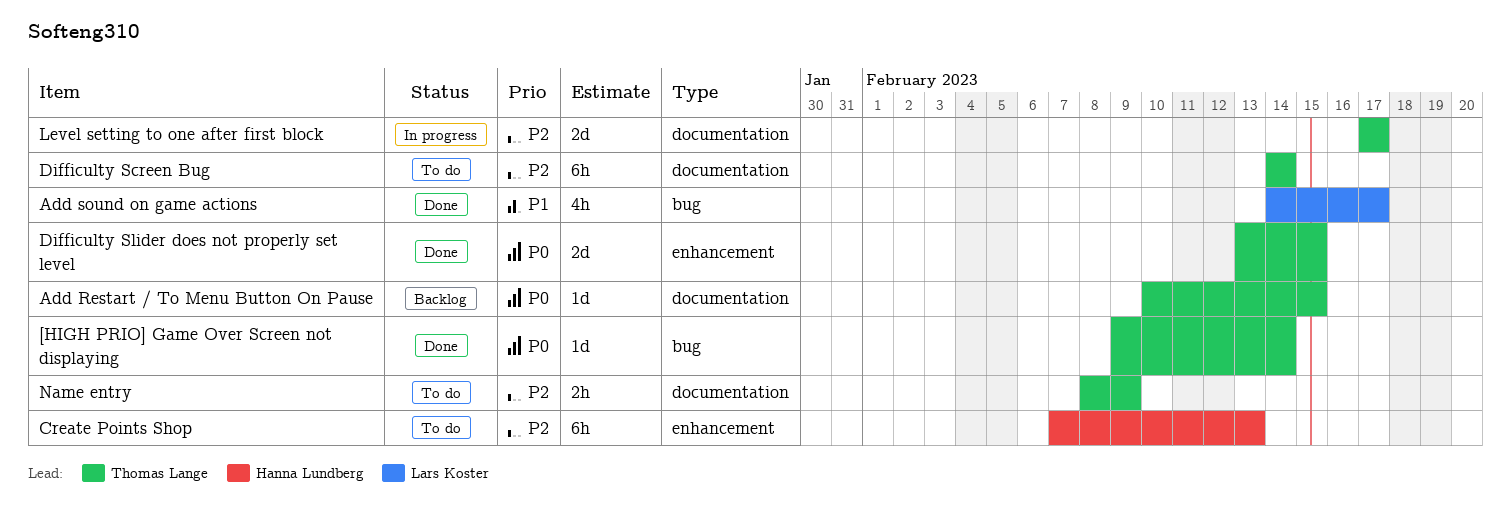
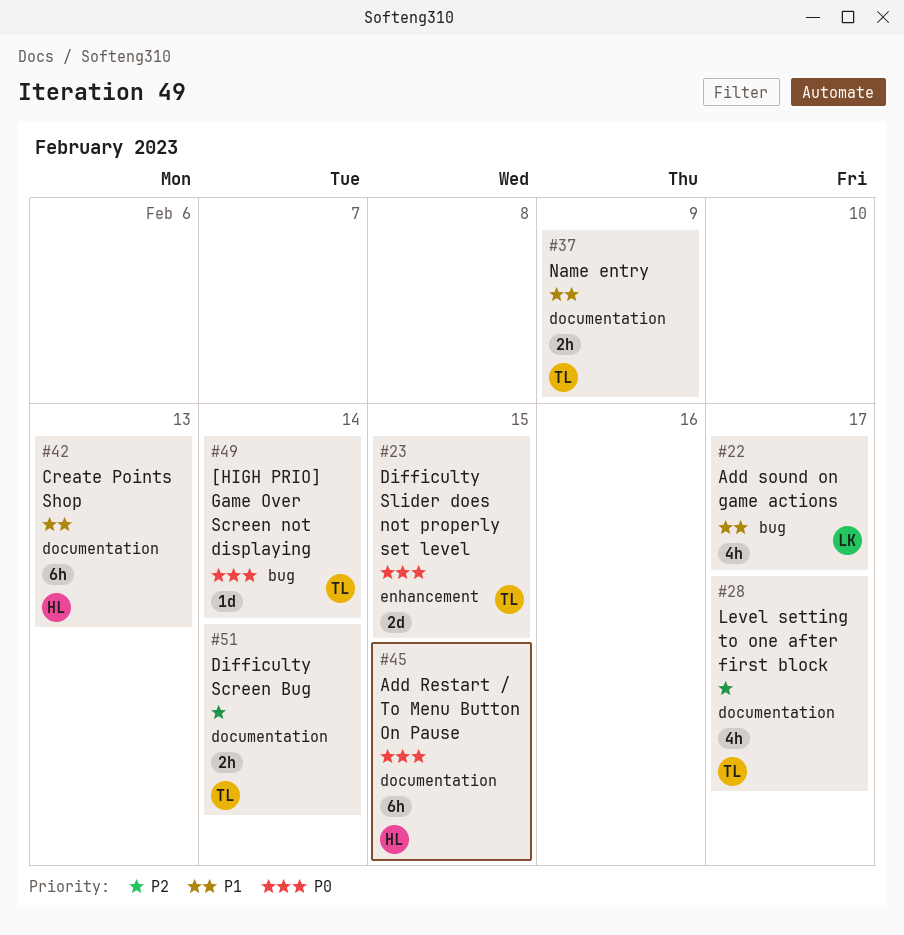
Add Restart / To Menu Button On Pause, owner: Thomas Lange -> Hanna Lundberg
Add Restart / To Menu Button On Pause, estimate: 1d -> 6h
Create Points Shop, priority: P2 -> P1
Create Points Shop, label: enhancement -> documentation
Difficulty Screen Bug, estimate: 6h -> 2h
Level setting to one after first block, estimate: 2d -> 4h
Name entry, priority: P2 -> P1

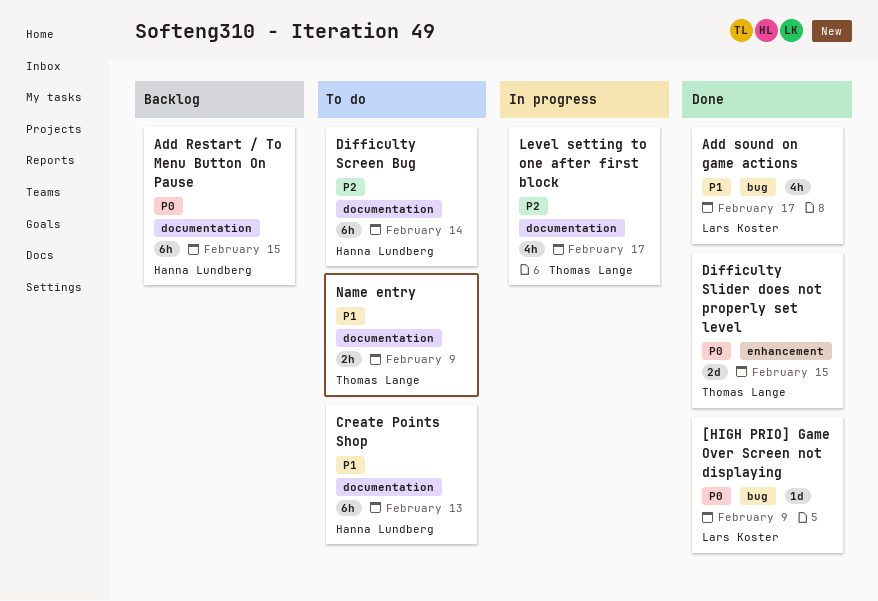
[HIGH PRIO] Game Over Screen not displaying, owner: Thomas Lange -> Lars Koster
[HIGH PRIO] Game Over Screen not displaying, due: Feb 14 -> Feb 9
Difficulty Screen Bug, owner: Thomas Lange -> Hanna Lundberg
Difficulty Screen Bug, estimate: 2h -> 6h

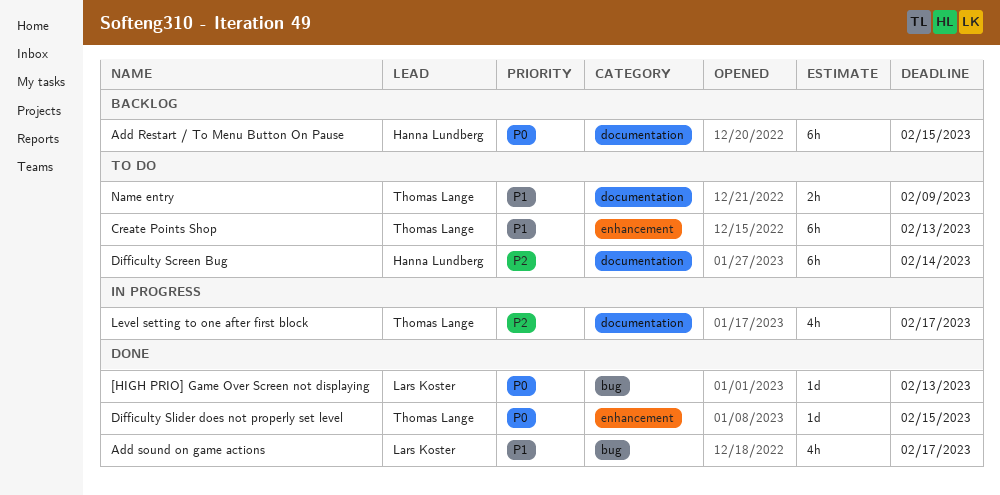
[HIGH PRIO] Game Over Screen not displaying, due: Feb 9 -> Feb 13
Create Points Shop, owner: Hanna Lundberg -> Thomas Lange
Create Points Shop, label: documentation -> enhancement
Difficulty Slider does not properly set level, estimate: 2d -> 1d

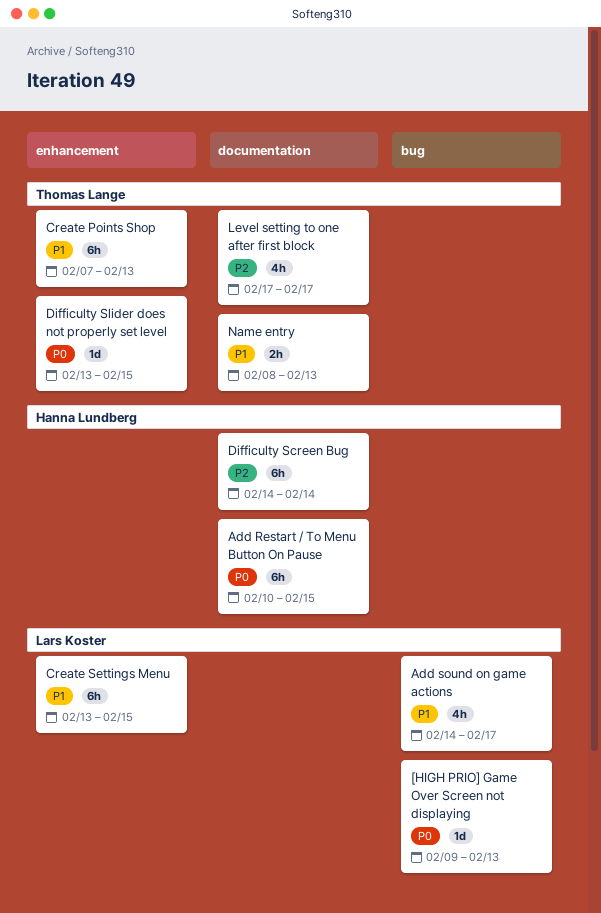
Create Settings Menu: none -> present
Name entry, due: Feb 9 -> Feb 13

